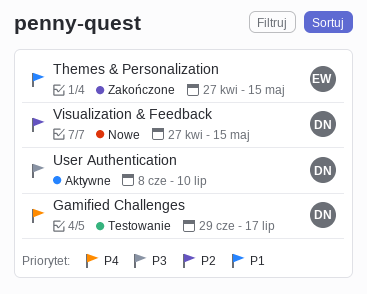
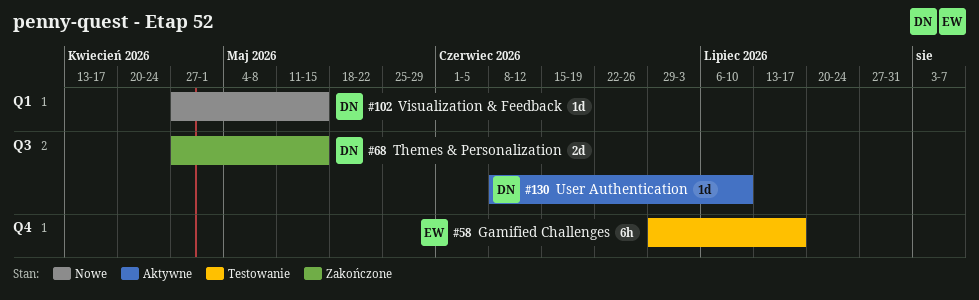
Gamified Challenges, owner: DN -> EW
Themes & Personalization, owner: EW -> DN

